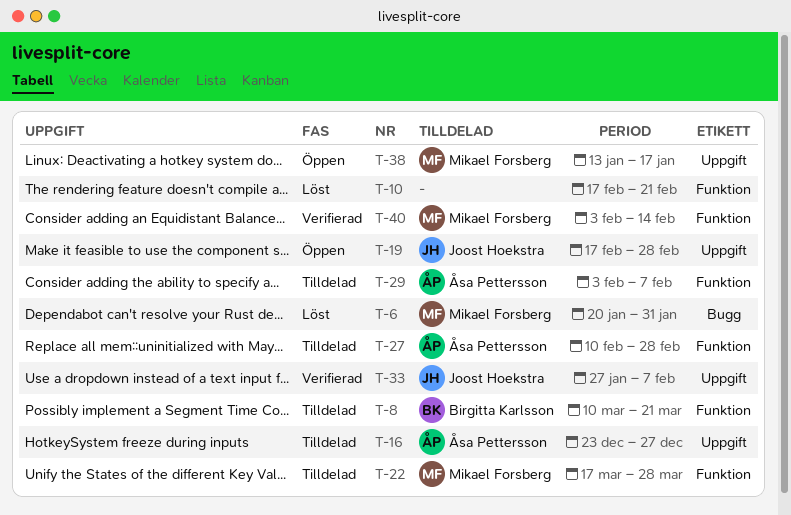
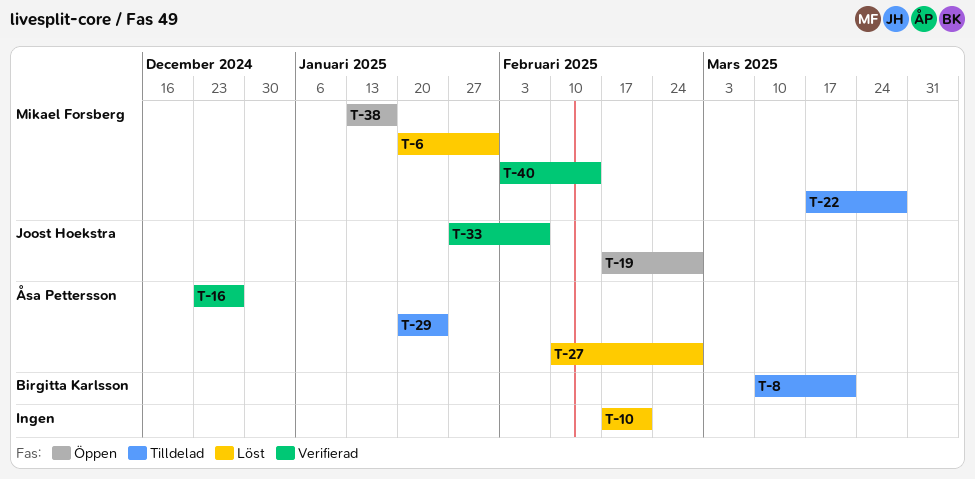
T-16, status: Tilldelad -> Verifierad
T-27, status: Tilldelad -> Löst
T-29, start: Feb 3 -> Jan 20
T-29, due: Feb 7 -> Jan 24

